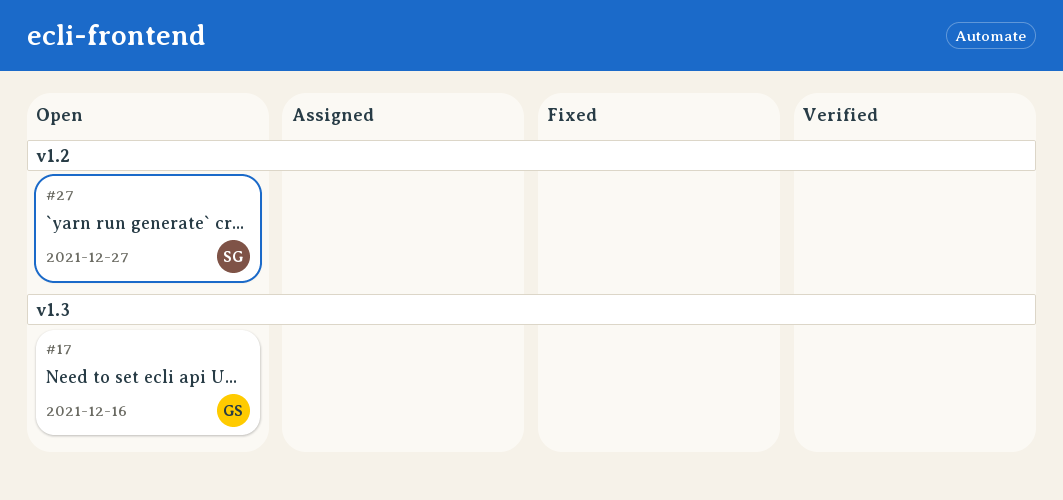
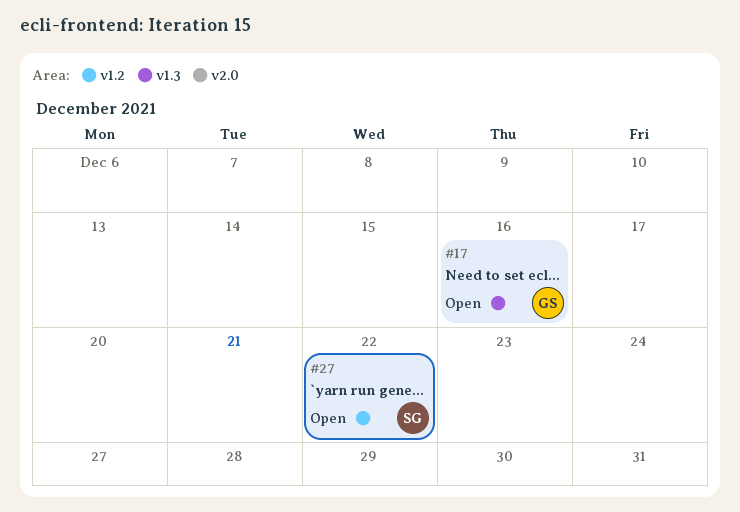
#27, due: Dec 27 -> Dec 22

